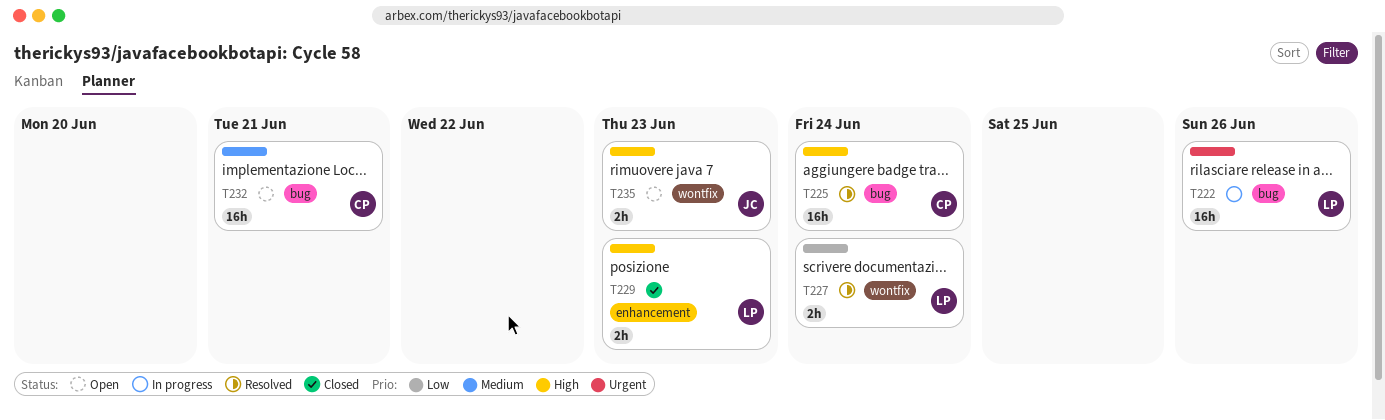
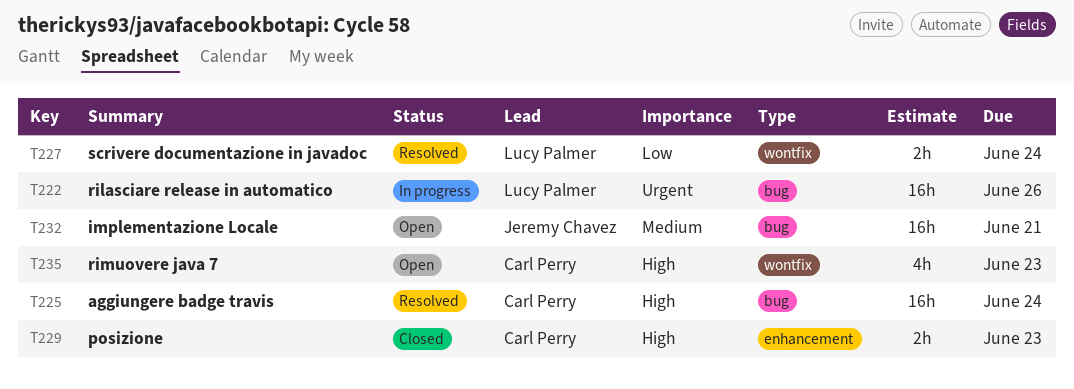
T229, owner: Lucy Palmer -> Carl Perry
T232, owner: Carl Perry -> Jeremy Chavez
T235, owner: Jeremy Chavez -> Carl Perry
T235, estimate: 2h -> 4h

